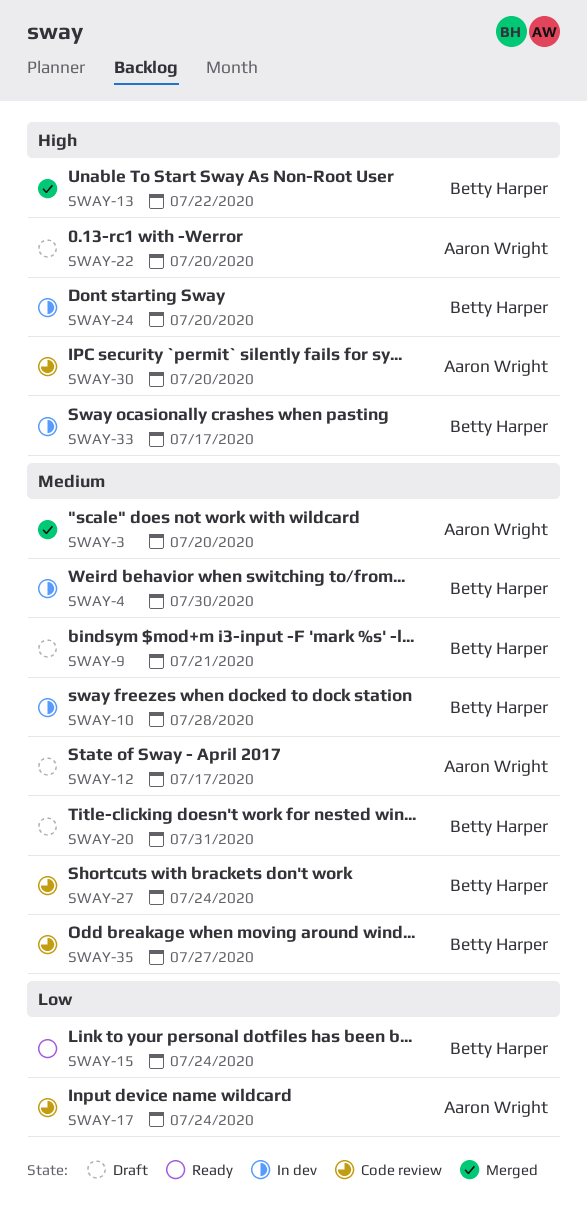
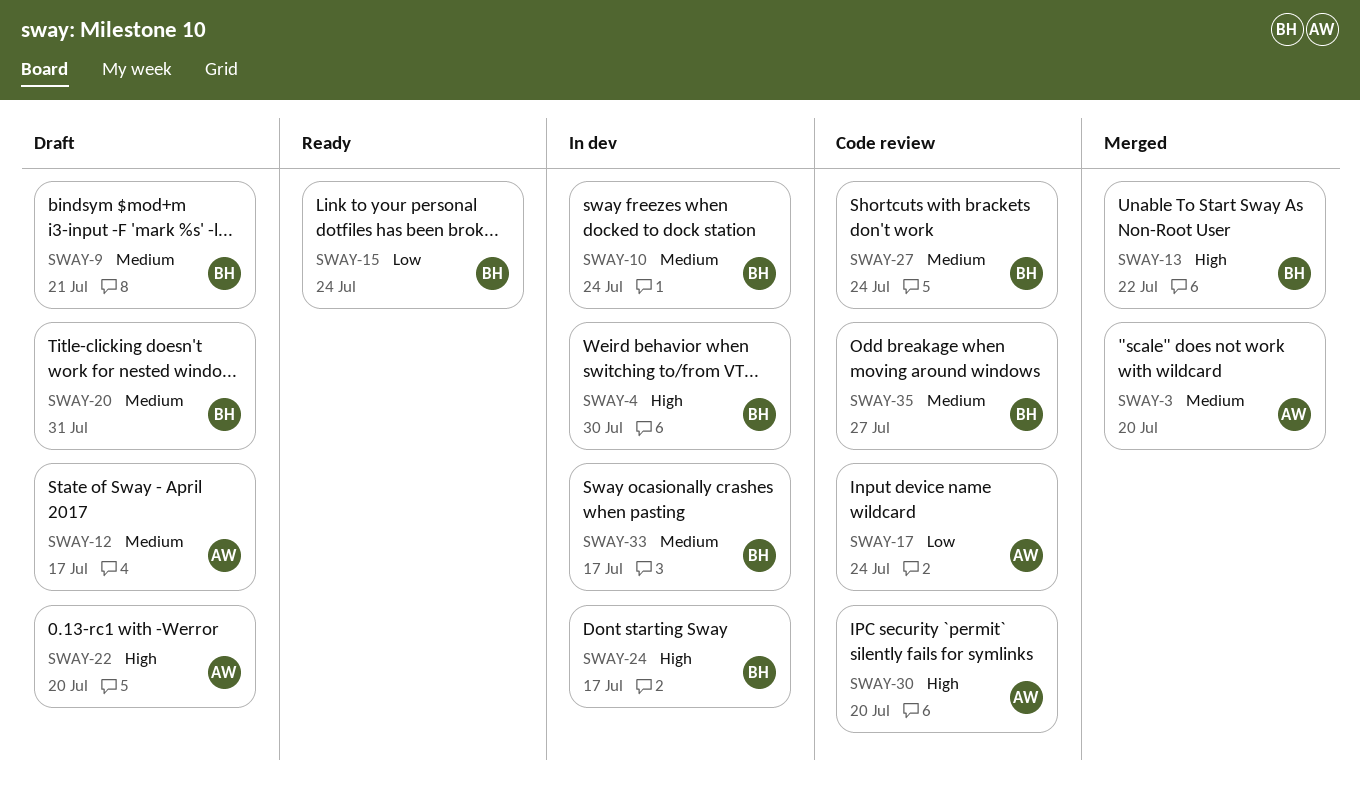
SWAY-4, priority: Medium -> High
SWAY-10, due: Jul 28 -> Jul 24
SWAY-24, due: Jul 20 -> Jul 17
SWAY-33, priority: High -> Medium

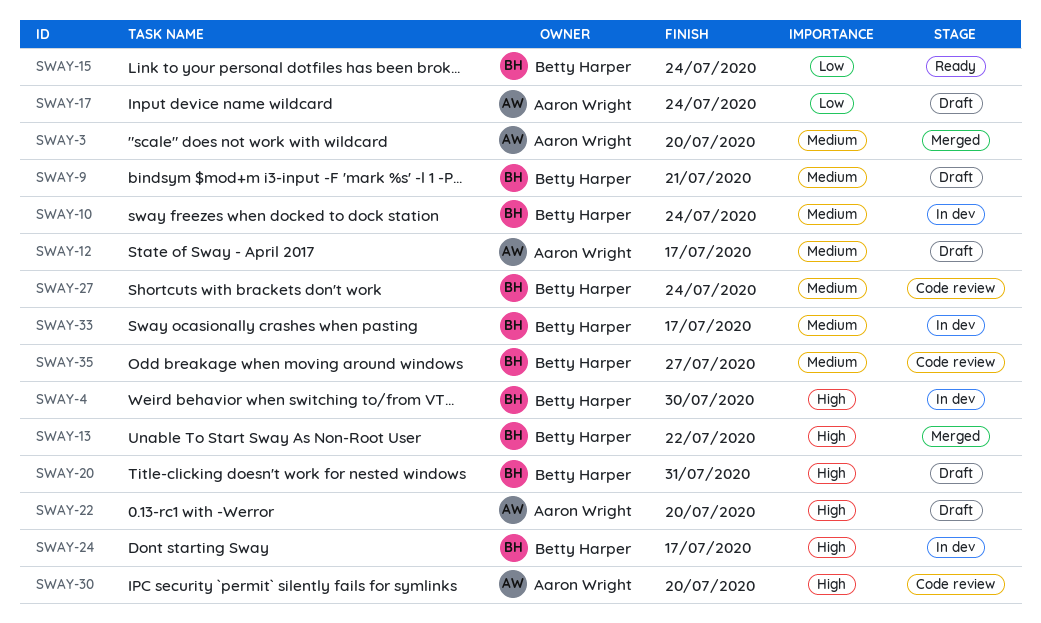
SWAY-17, status: Code review -> Draft
SWAY-20, priority: Medium -> High

